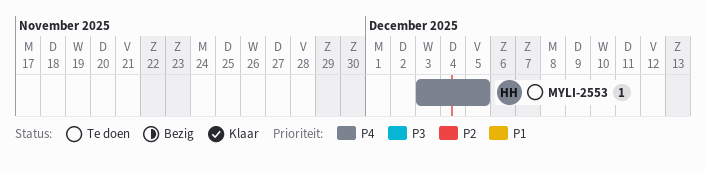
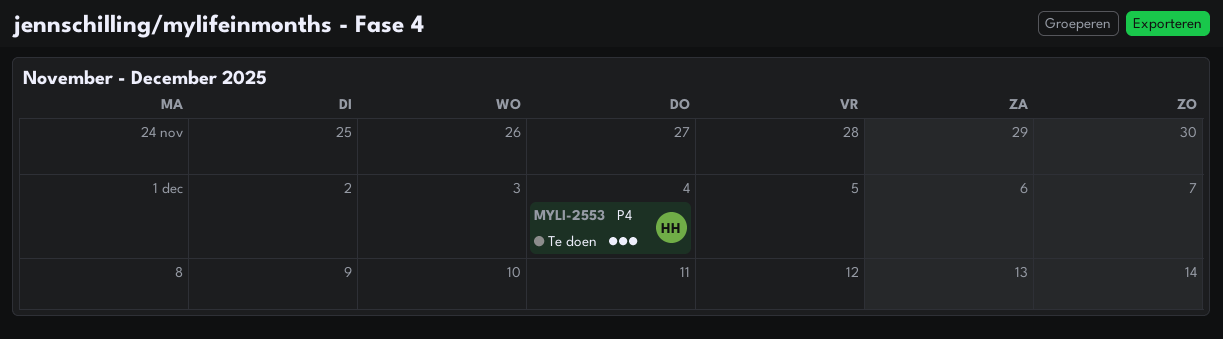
MYLI-2553, estimate: 1 -> 3
MYLI-2553, due: Dec 5 -> Dec 4

